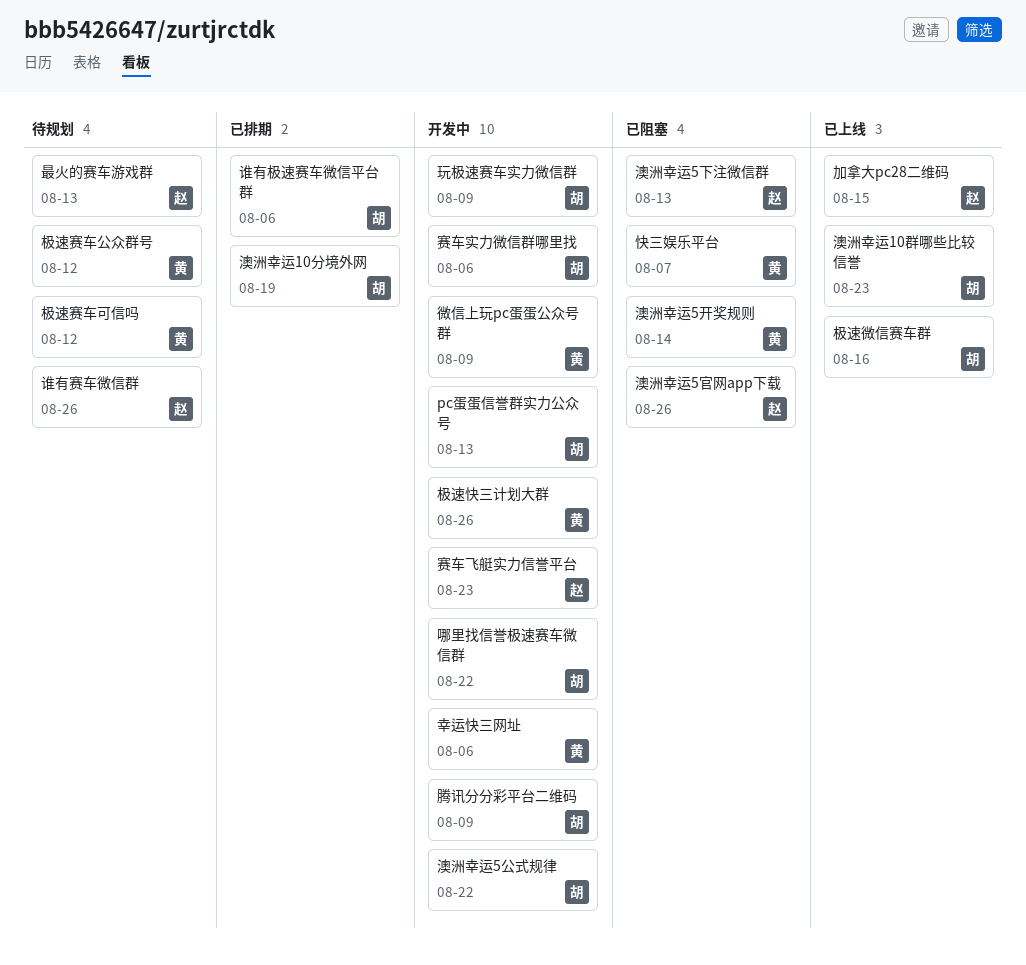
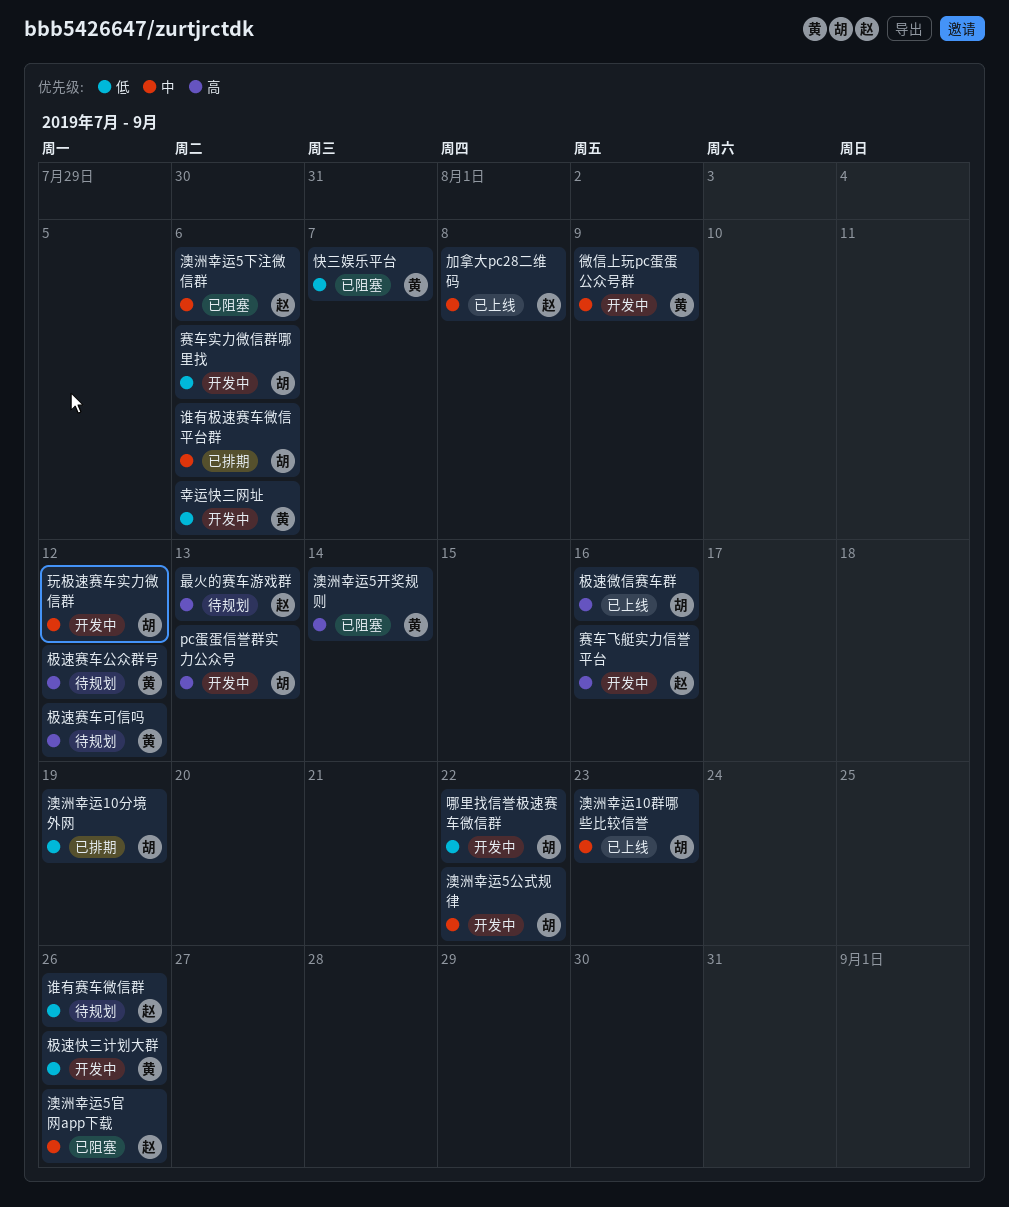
加拿大pc28二维码, due: Aug 15 -> Aug 8
澳洲幸运5下注微信群, due: Aug 13 -> Aug 6
玩极速赛车实力微信群, due: Aug 9 -> Aug 12
腾讯分分彩平台二维码: present -> none
赛车飞艇实力信誉平台, due: Aug 23 -> Aug 16

